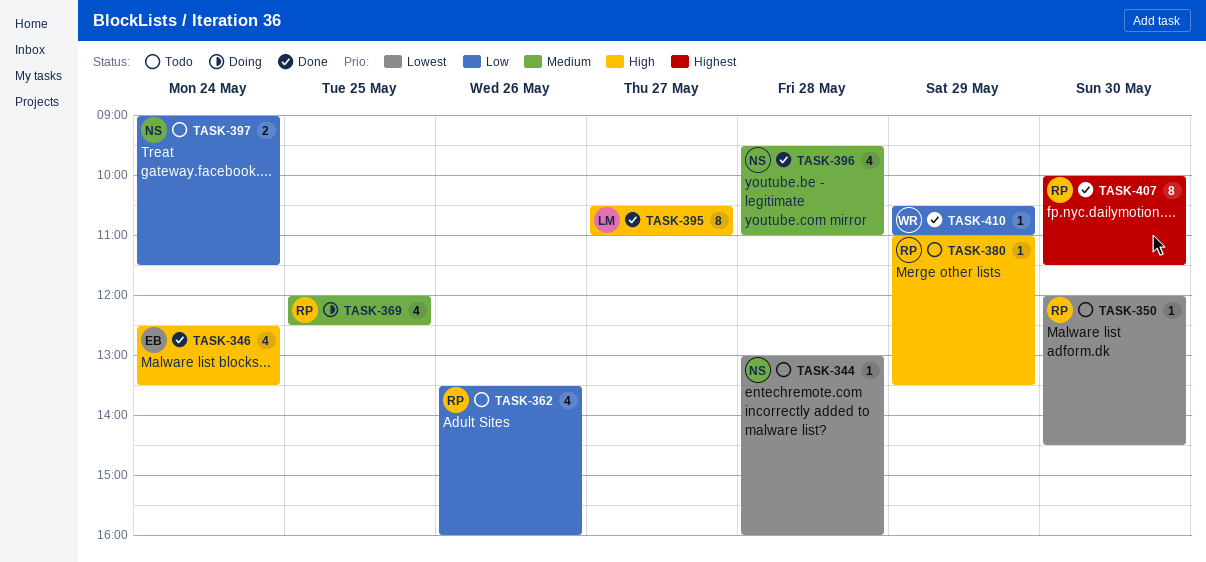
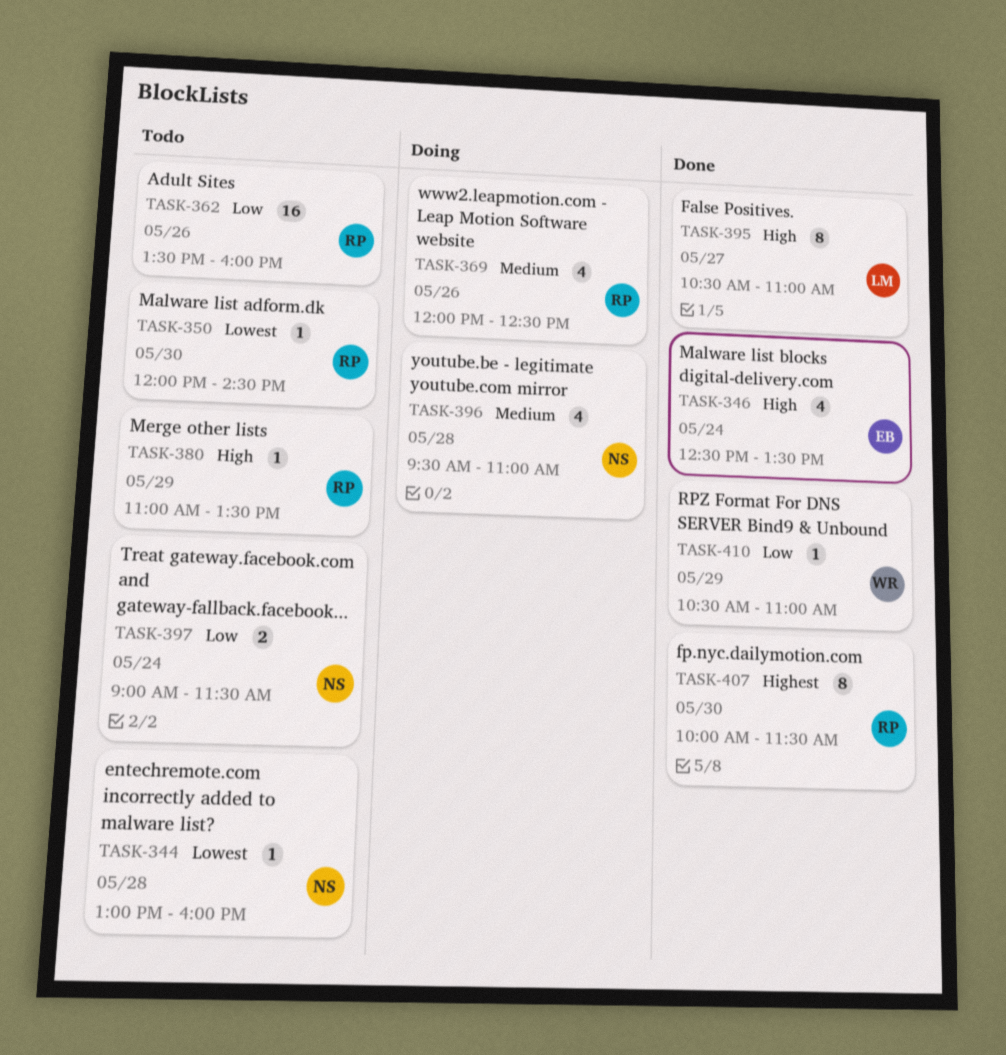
TASK-362, estimate: 4 -> 16
TASK-369, day: May 25 -> May 26
TASK-396, status: Done -> Doing

